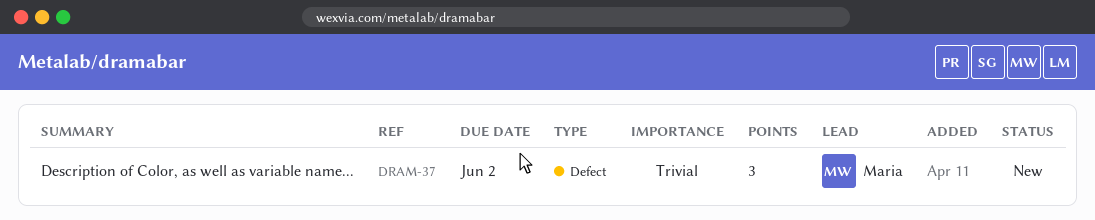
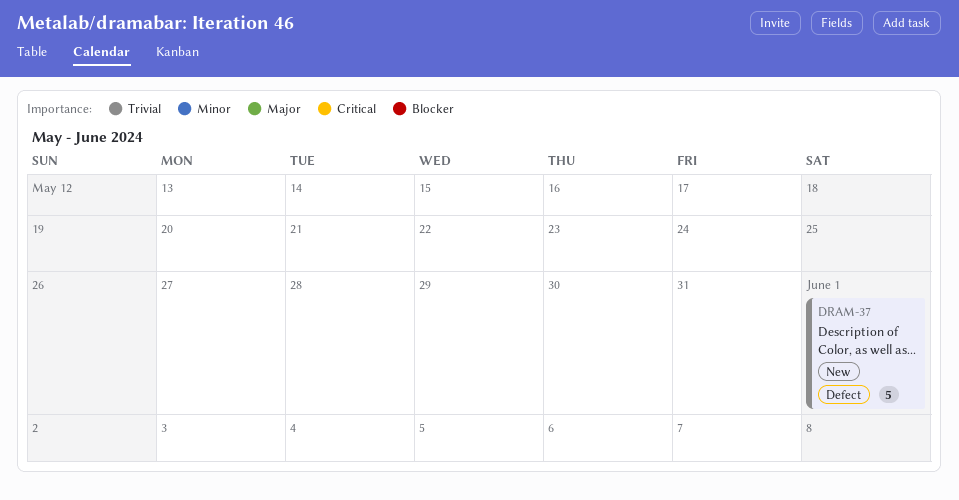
DRAM-37, estimate: 3 -> 5
DRAM-37, due: Jun 2 -> Jun 1

